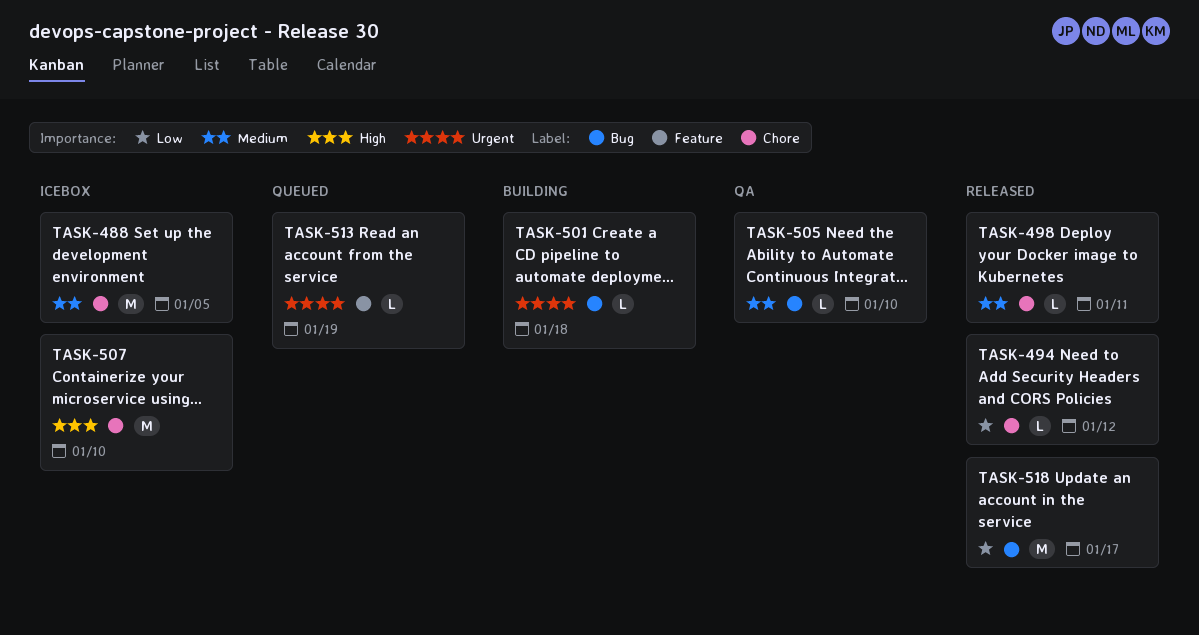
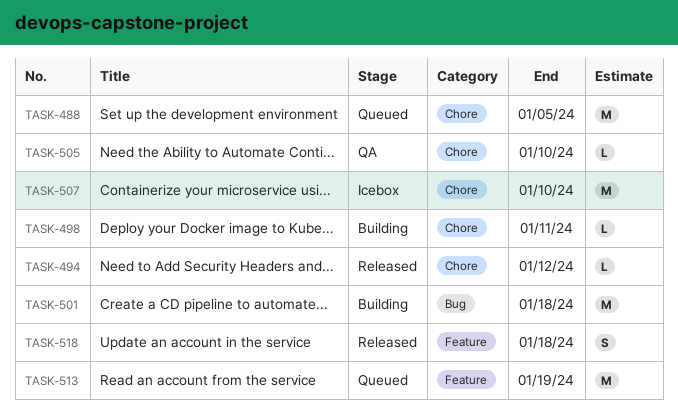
TASK-488, status: Icebox -> Queued
TASK-498, status: Released -> Building
TASK-501, estimate: L -> M
TASK-505, label: Bug -> Chore
TASK-513, estimate: L -> M
TASK-518, label: Bug -> Feature
TASK-518, estimate: M -> S
TASK-518, due: Jan 17 -> Jan 18

